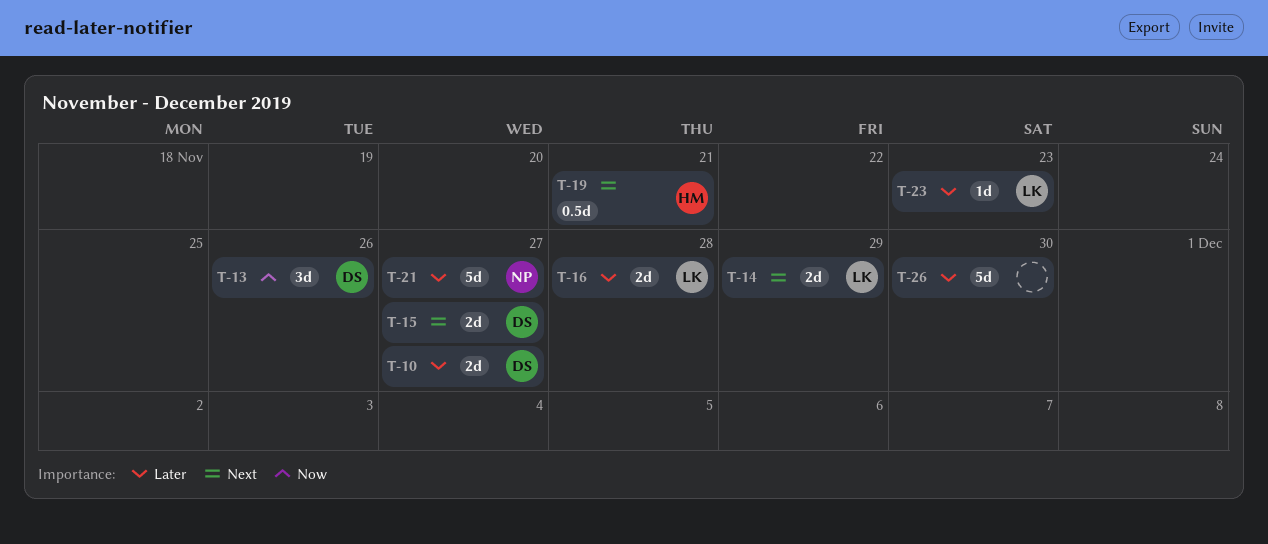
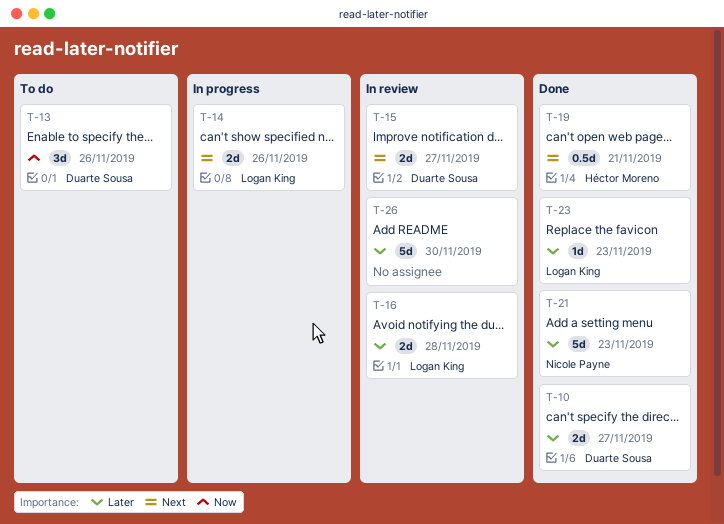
T-14, due: Nov 29 -> Nov 26
T-21, due: Nov 27 -> Nov 23

